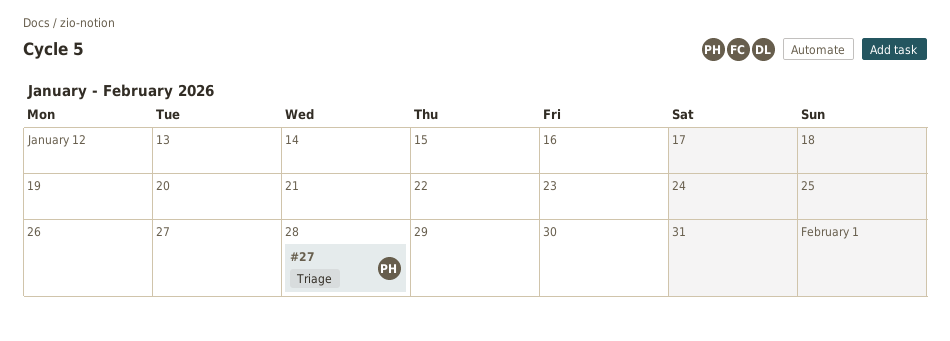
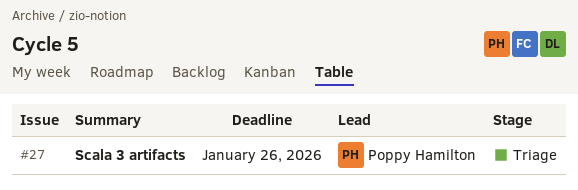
#27, due: Jan 28 -> Jan 26

